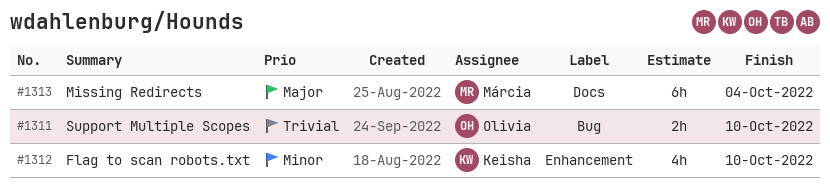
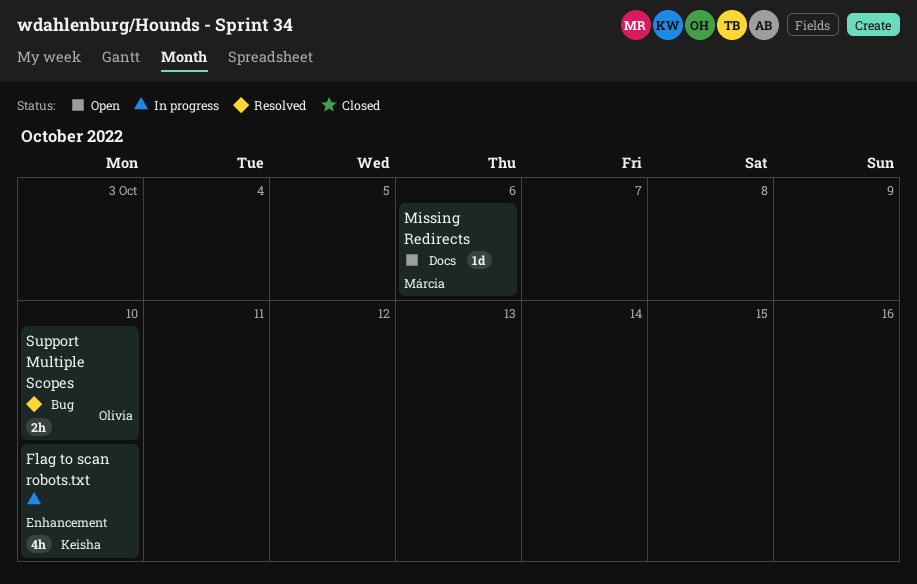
Missing Redirects, estimate: 6h -> 1d
Missing Redirects, due: Oct 4 -> Oct 6

